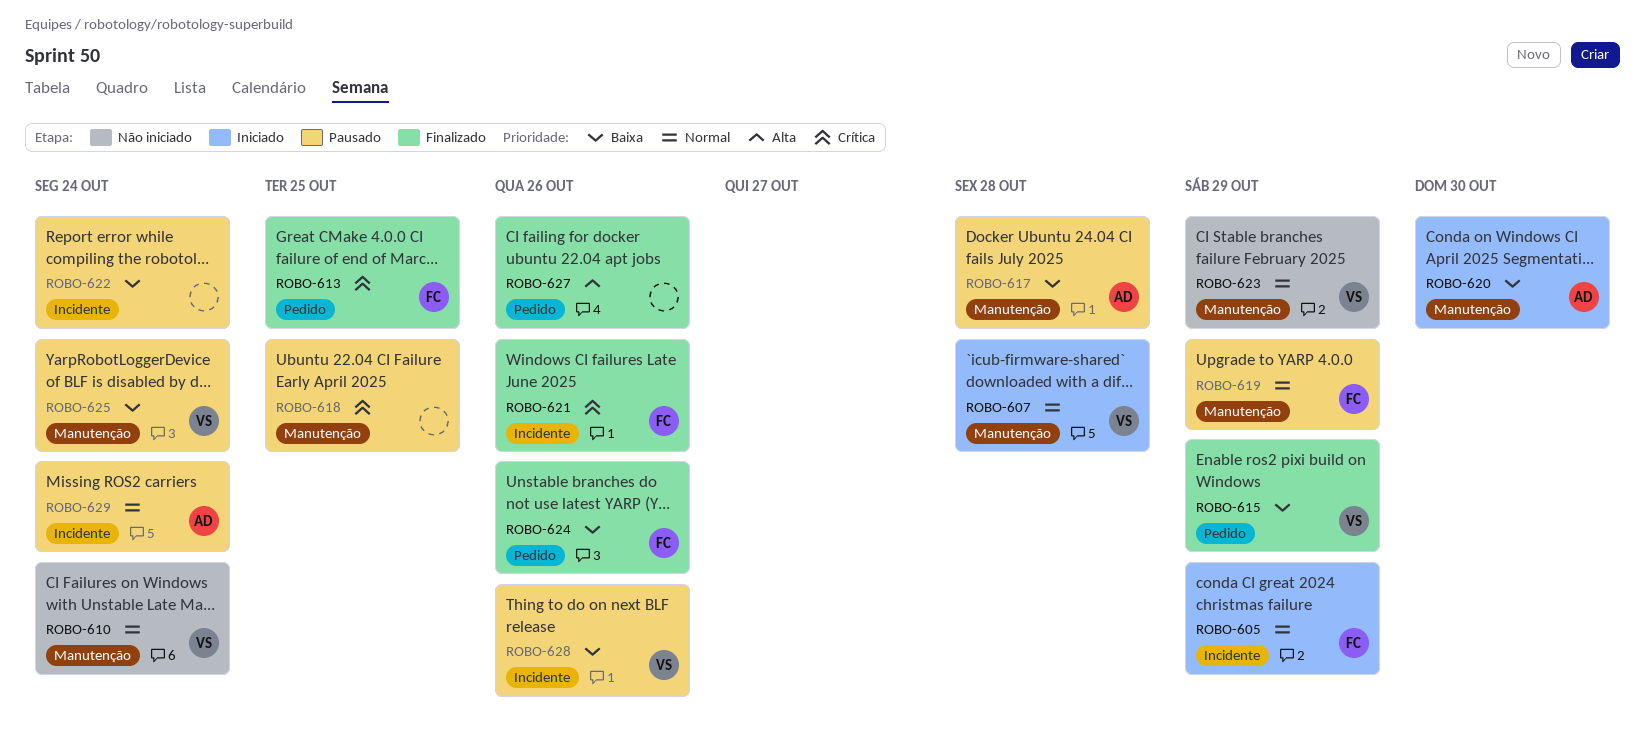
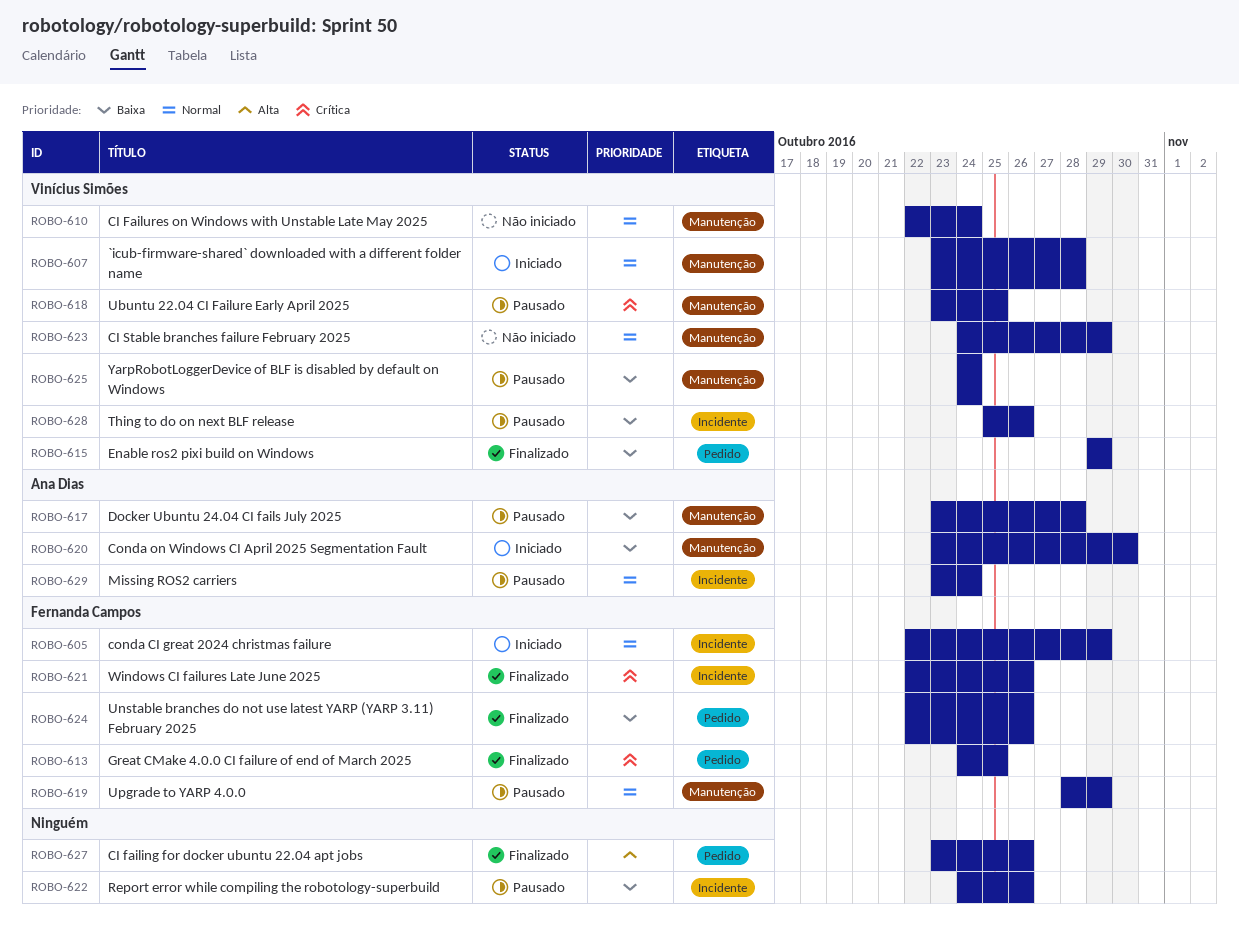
ROBO-618, owner: none -> Vinícius Simões
ROBO-622, due: Oct 24 -> Oct 26

